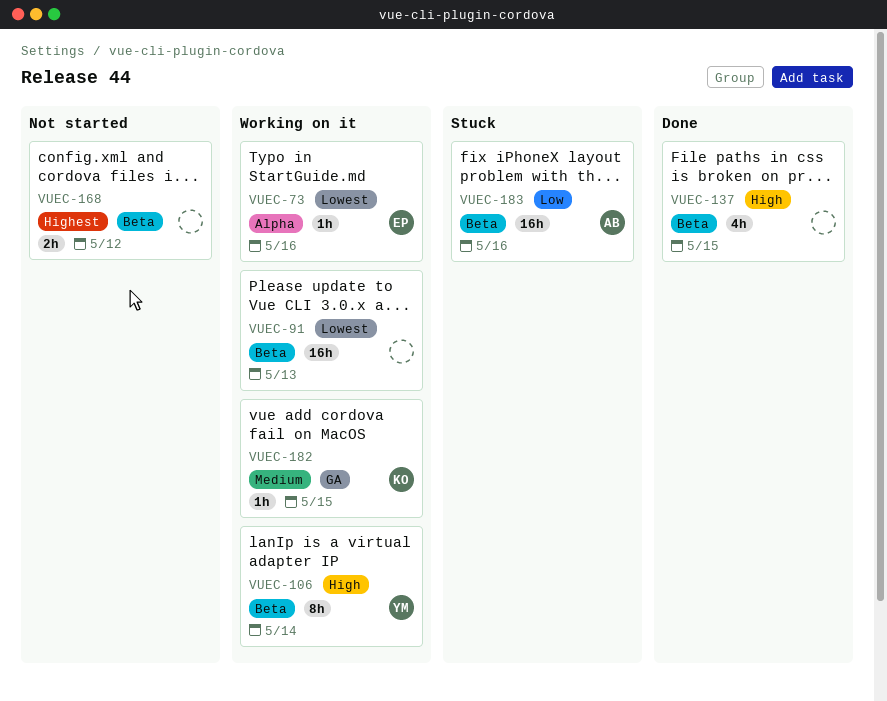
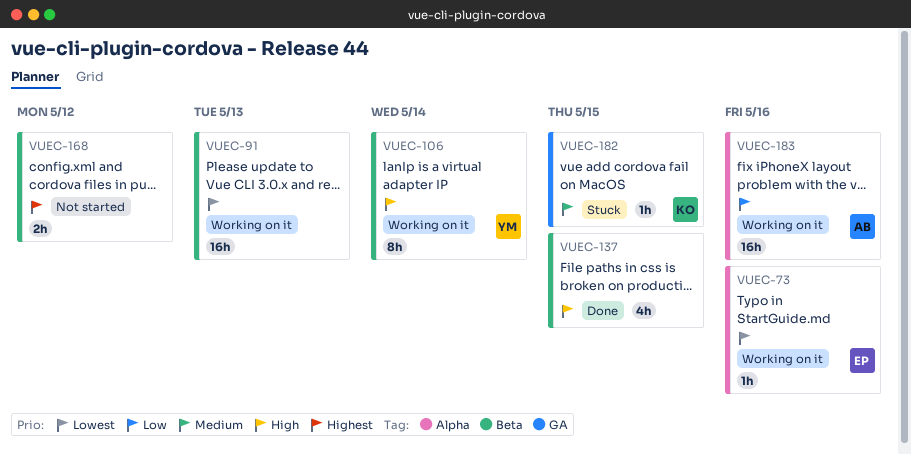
VUEC-182, status: Working on it -> Stuck
VUEC-183, status: Stuck -> Working on it
VUEC-183, label: Beta -> Alpha

